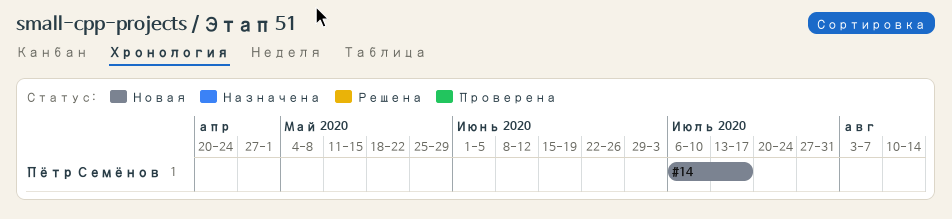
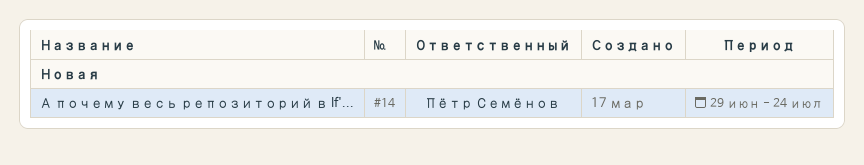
#14, start: Jul 6 -> Jun 29
#14, due: Jul 17 -> Jul 24

